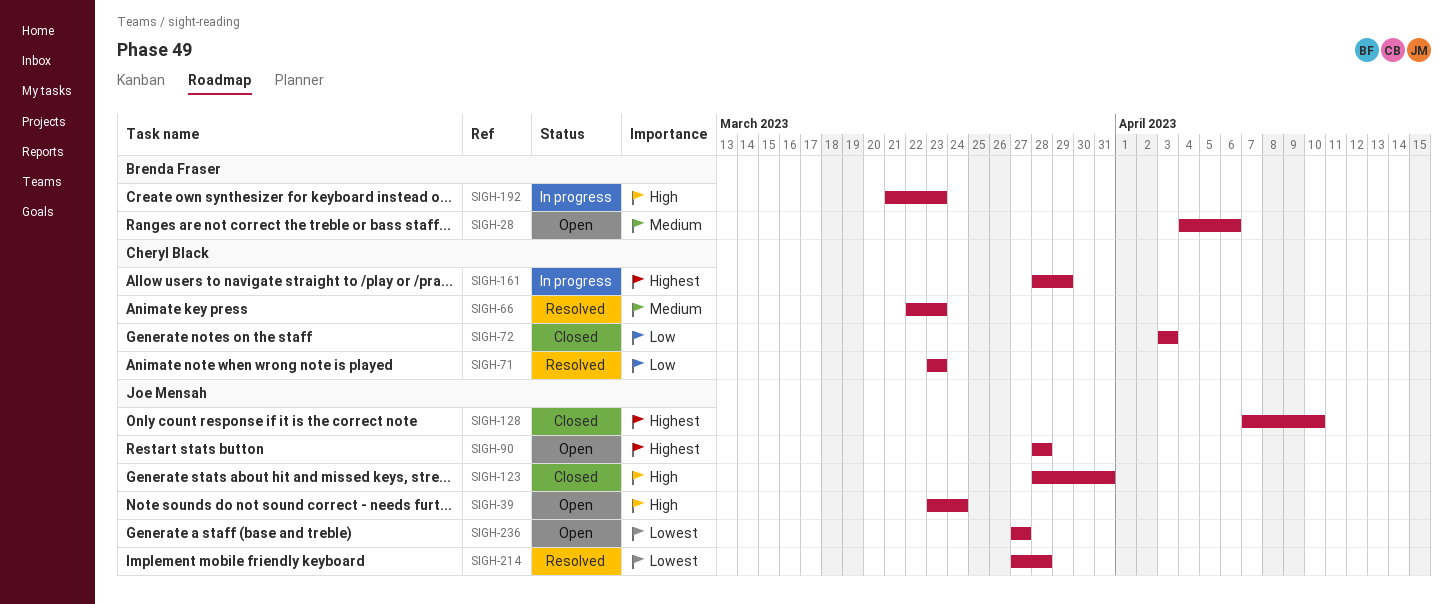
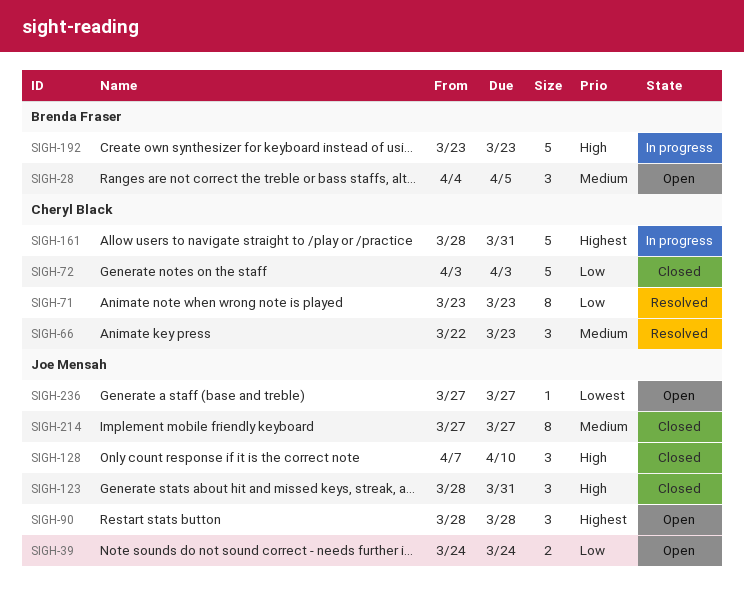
SIGH-28, due: Apr 6 -> Apr 5
SIGH-39, priority: High -> Low
SIGH-39, start: Mar 23 -> Mar 24
SIGH-128, priority: Highest -> High
SIGH-161, due: Mar 29 -> Mar 31
SIGH-192, start: Mar 21 -> Mar 23
SIGH-214, status: Resolved -> Closed
SIGH-214, priority: Lowest -> Medium
SIGH-214, due: Mar 28 -> Mar 27

